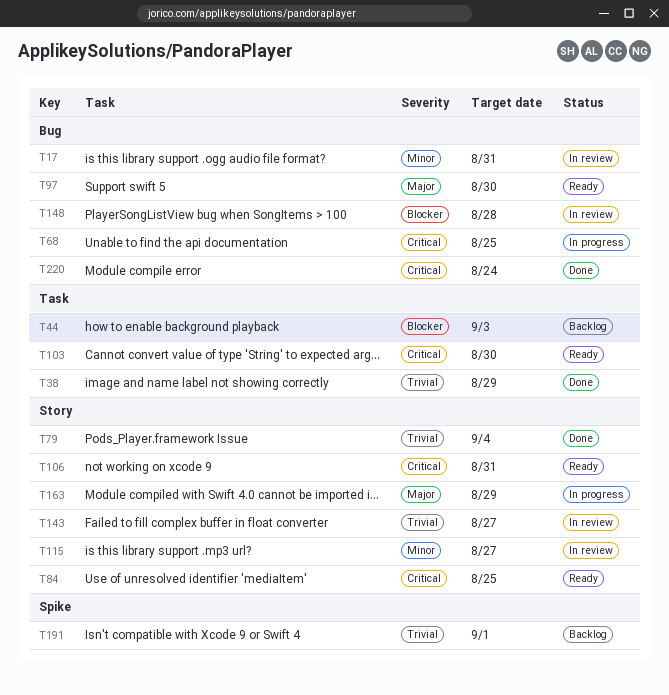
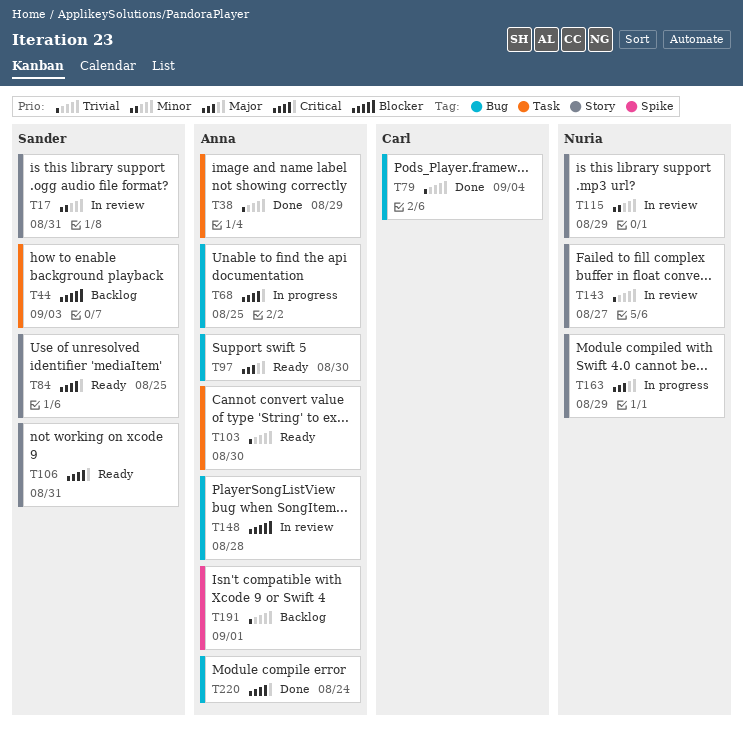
T17, label: Bug -> Story
T79, label: Story -> Bug
T103, priority: Critical -> Trivial
T115, due: Aug 27 -> Aug 29

